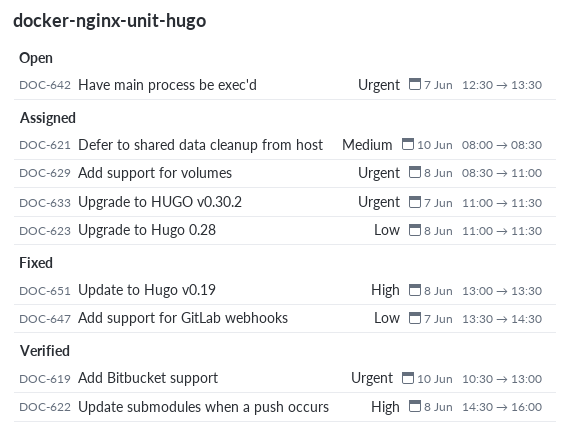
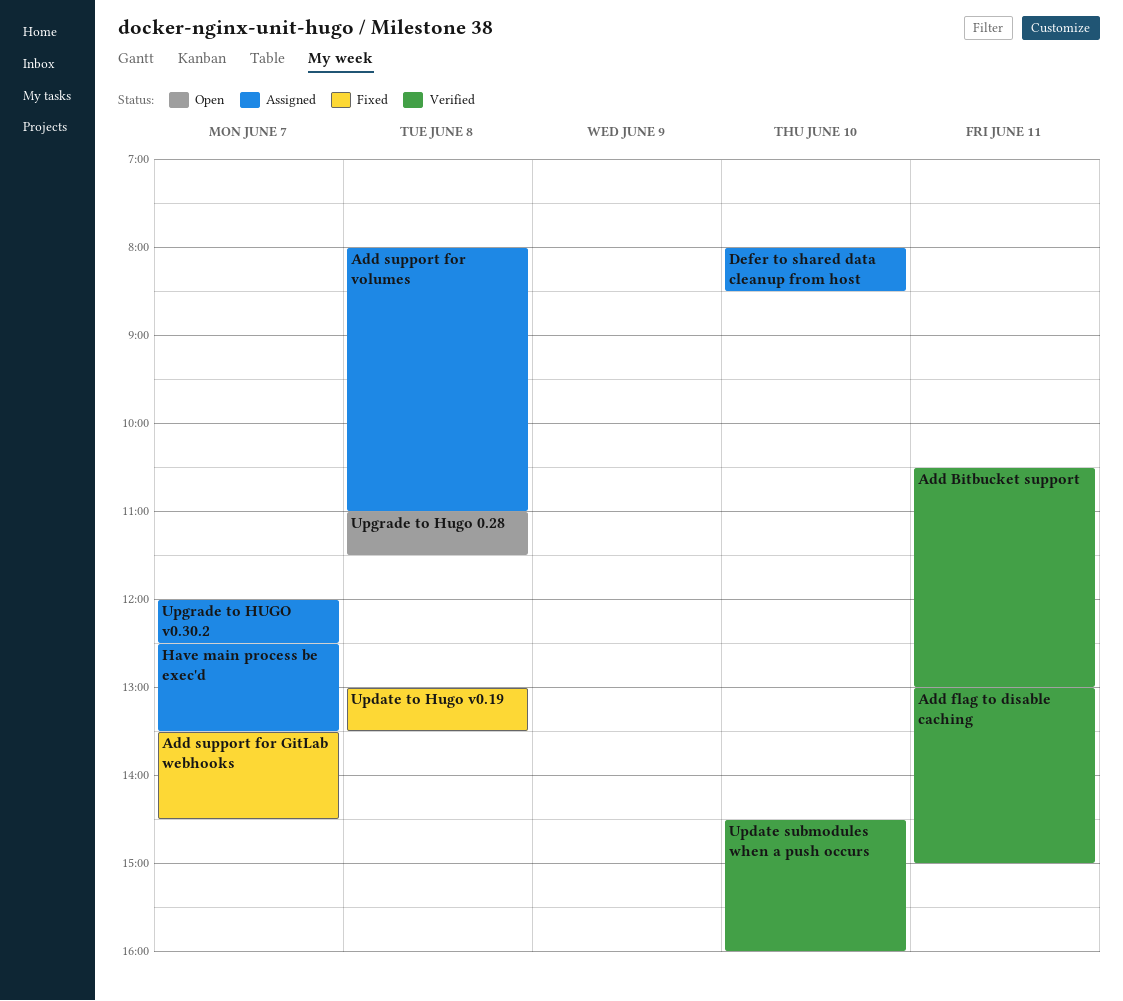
Add Bitbucket support, day: Jun 10 -> Jun 11
Add flag to disable caching: none -> present
Add support for volumes, begins: 08:30 -> 08:00
Have main process be exec'd, status: Open -> Assigned
Update submodules when a push occurs, day: Jun 8 -> Jun 10
Upgrade to Hugo 0.28, status: Assigned -> Open
Upgrade to HUGO v0.30.2, begins: 11:00 -> 12:00
Upgrade to HUGO v0.30.2, ends: 11:30 -> 12:30

